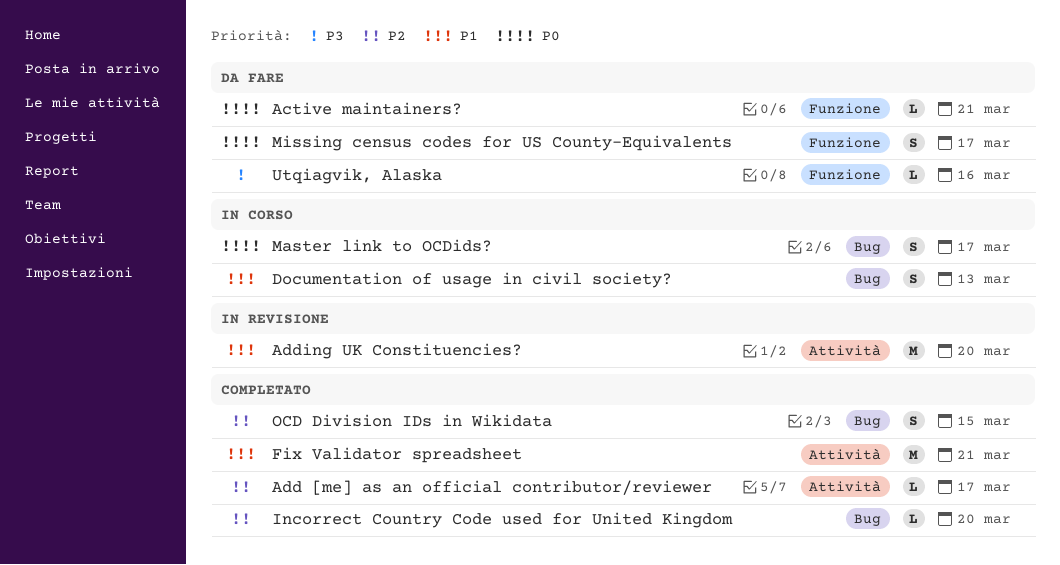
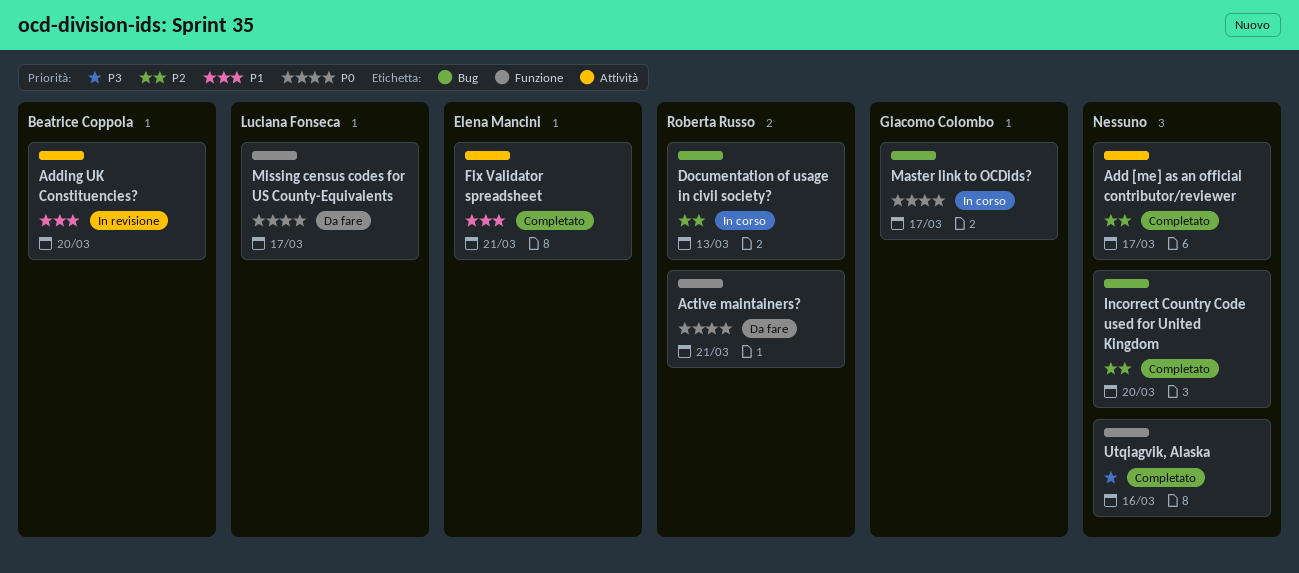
Documentation of usage in civil society?, priority: P1 -> P2
OCD Division IDs in Wikidata: present -> none
Utqiagvik, Alaska, status: Da fare -> Completato

